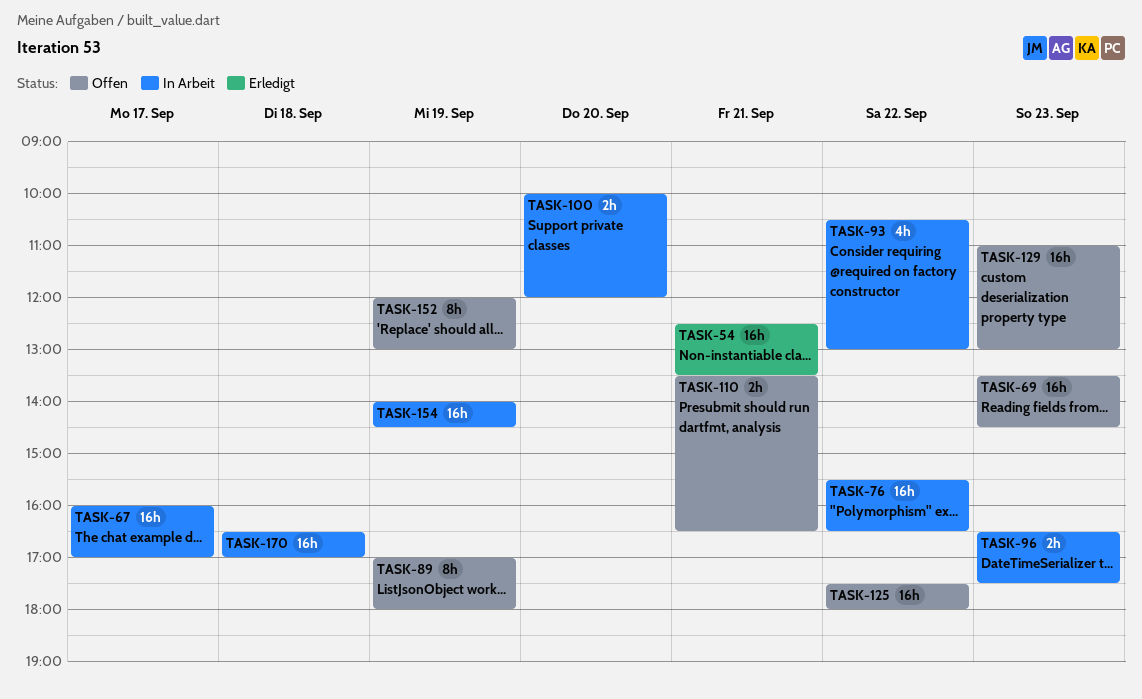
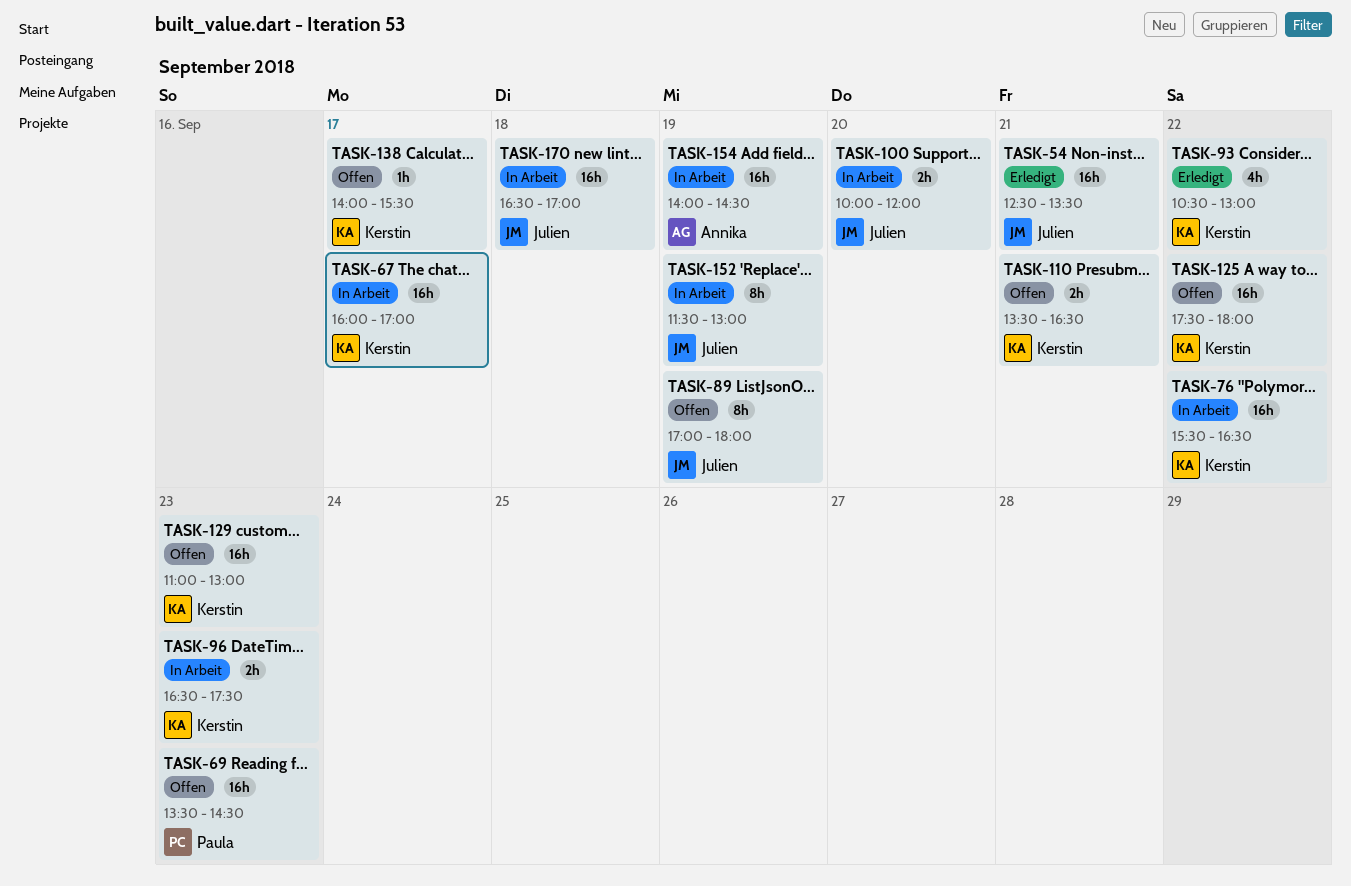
TASK-93, status: In Arbeit -> Erledigt
TASK-138: none -> present
TASK-152, status: Offen -> In Arbeit
TASK-152, begins: 12:00 -> 11:30

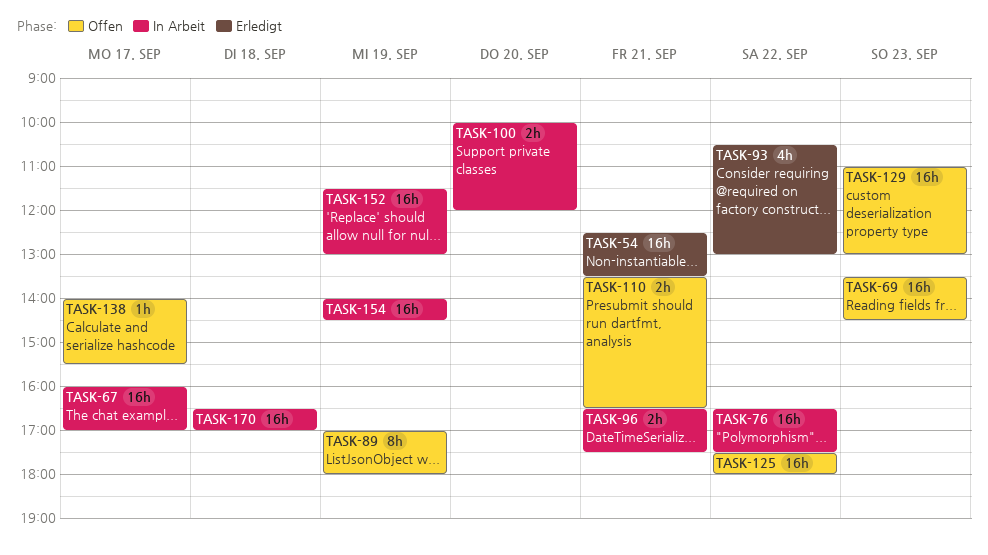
TASK-76, begins: 15:30 -> 16:30
TASK-76, ends: 16:30 -> 17:30
TASK-96, day: Sep 23 -> Sep 21
TASK-152, estimate: 8h -> 16h

